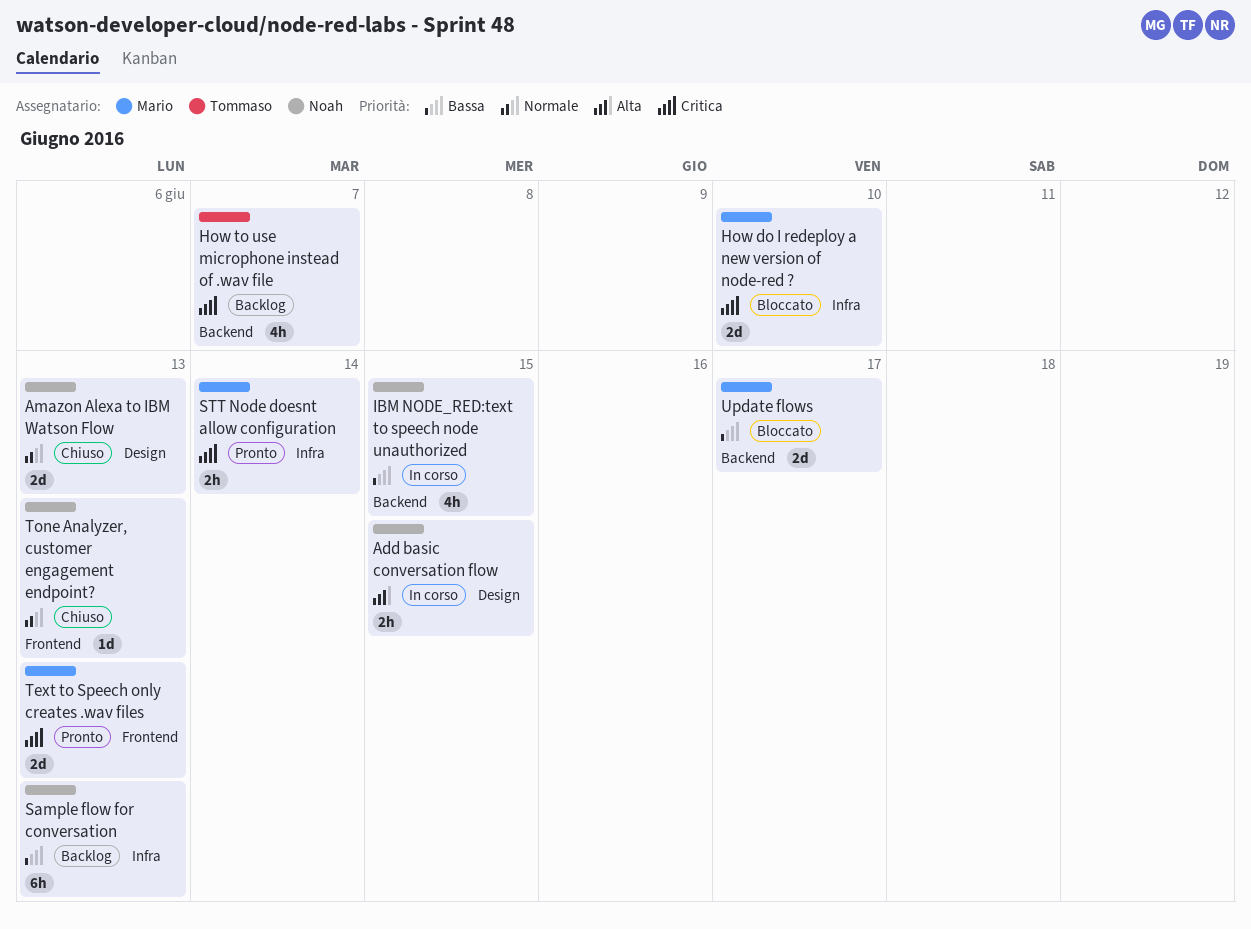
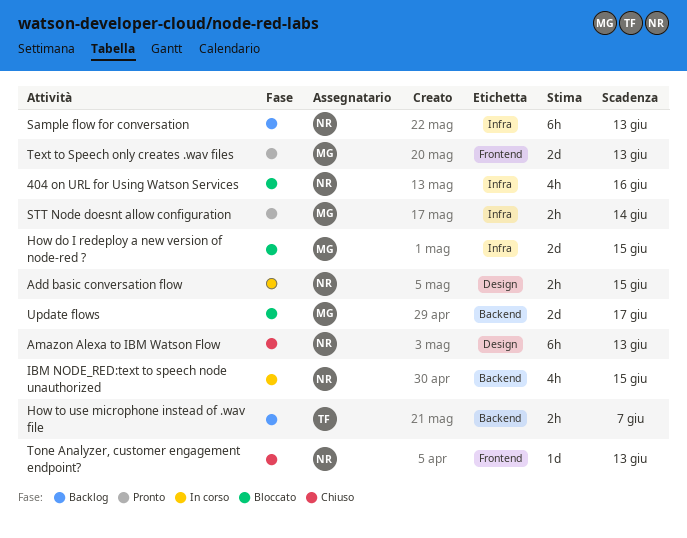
404 on URL for Using Watson Services: none -> present
Amazon Alexa to IBM Watson Flow, estimate: 2d -> 6h
How do I redeploy a new version of node-red ?, due: Jun 10 -> Jun 15
How to use microphone instead of .wav file, estimate: 4h -> 2h

